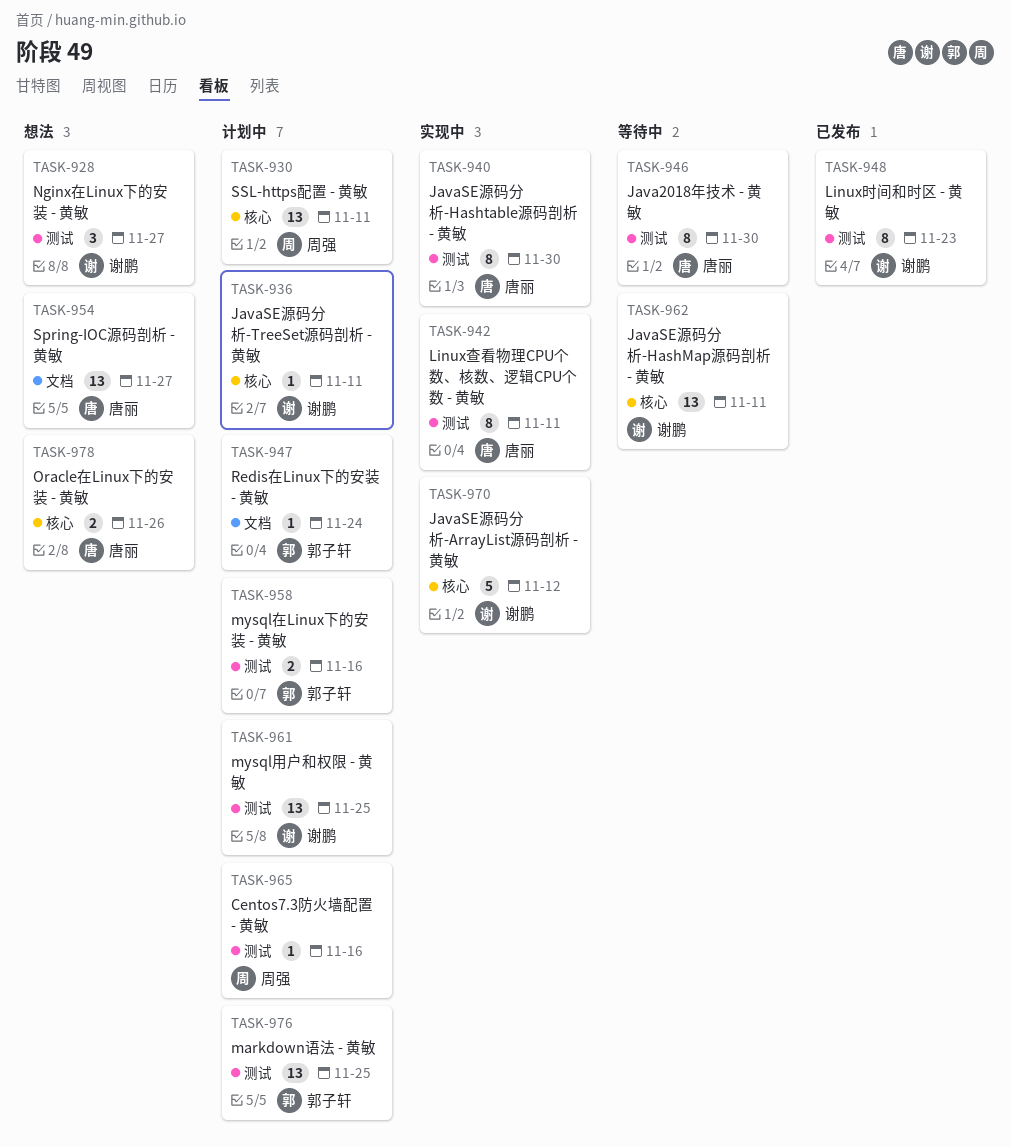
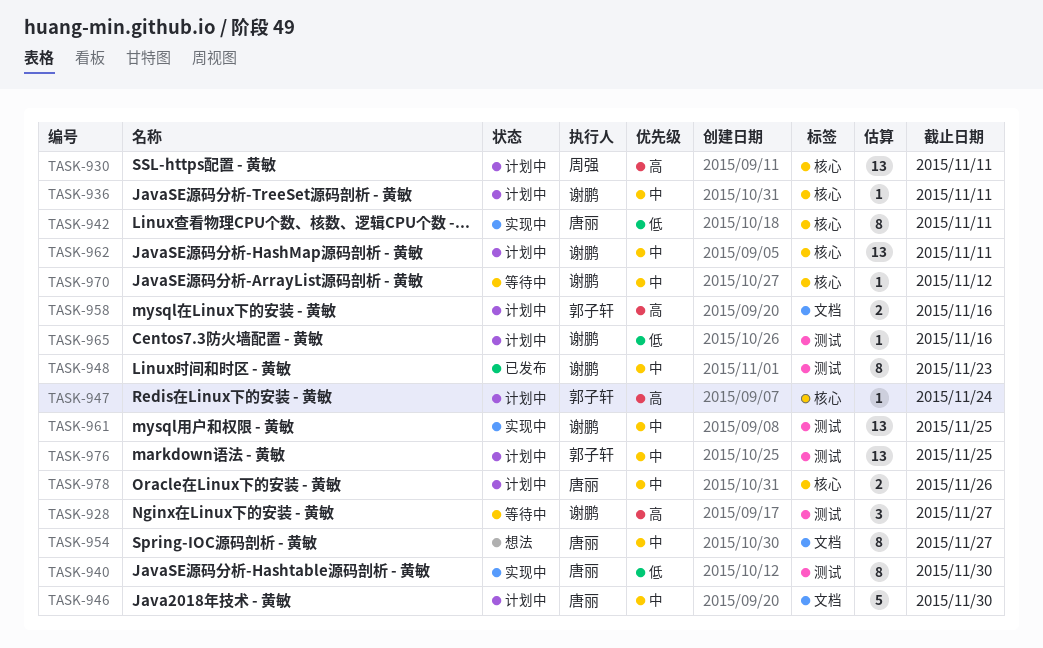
TASK-928, status: 想法 -> 等待中
TASK-942, label: 测试 -> 核心
TASK-946, status: 等待中 -> 计划中
TASK-946, label: 测试 -> 文档
TASK-946, estimate: 8 -> 5
TASK-947, label: 文档 -> 核心
TASK-954, estimate: 13 -> 8
TASK-958, label: 测试 -> 文档
TASK-961, status: 计划中 -> 实现中
TASK-962, status: 等待中 -> 计划中
TASK-965, owner: 周强 -> 谢鹏
TASK-970, status: 实现中 -> 等待中
TASK-970, estimate: 5 -> 1
TASK-978, status: 想法 -> 计划中

